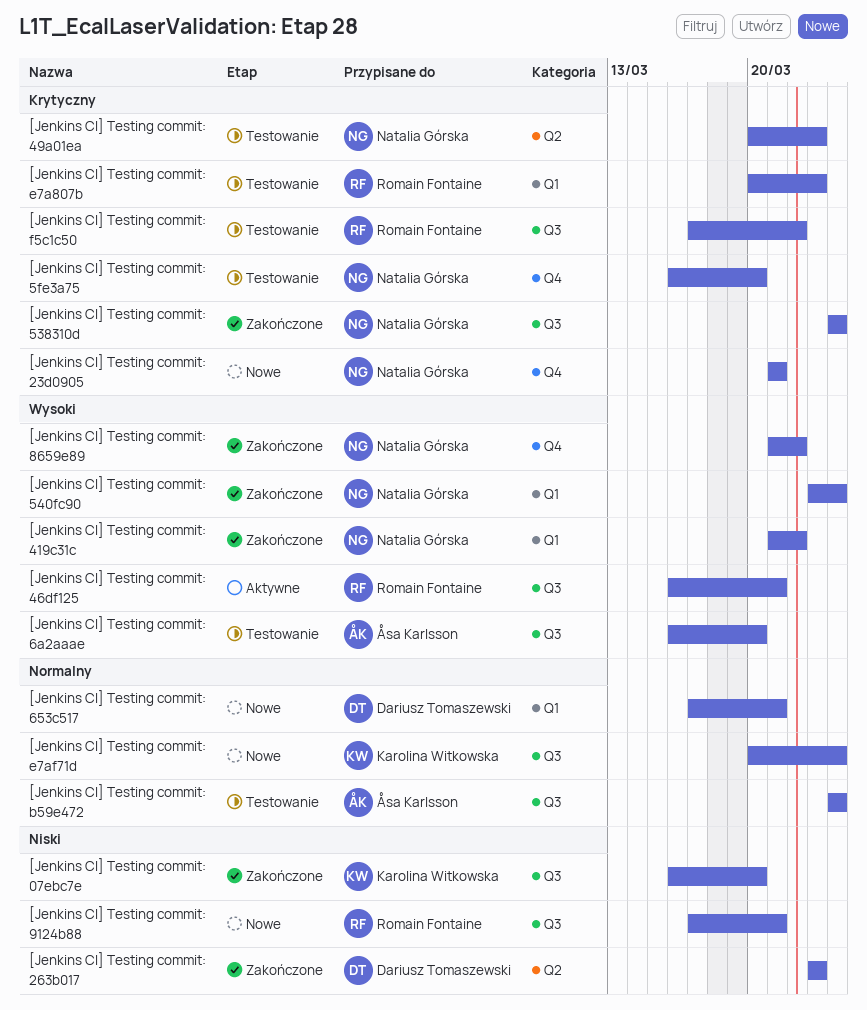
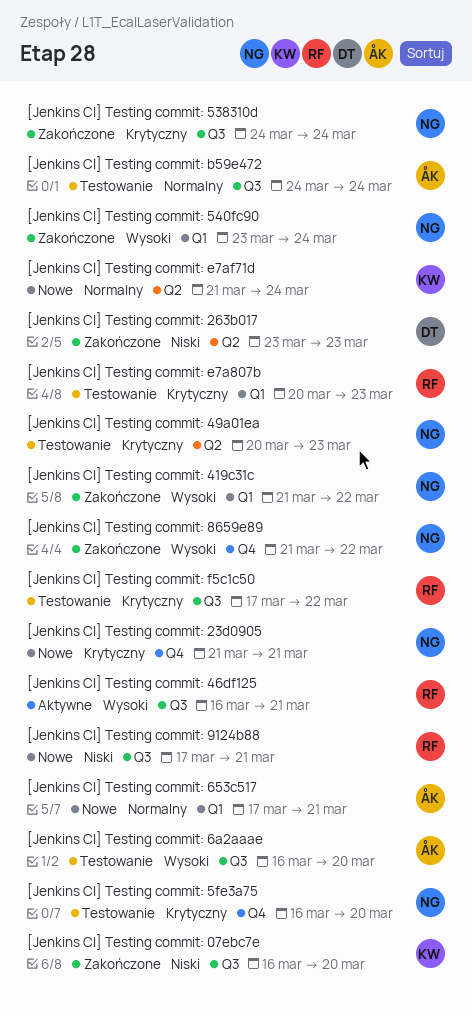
[Jenkins CI] Testing commit: 653c517, owner: Dariusz Tomaszewski -> Åsa Karlsson
[Jenkins CI] Testing commit: e7af71d, label: Q3 -> Q2
[Jenkins CI] Testing commit: e7af71d, start: Mar 20 -> Mar 21

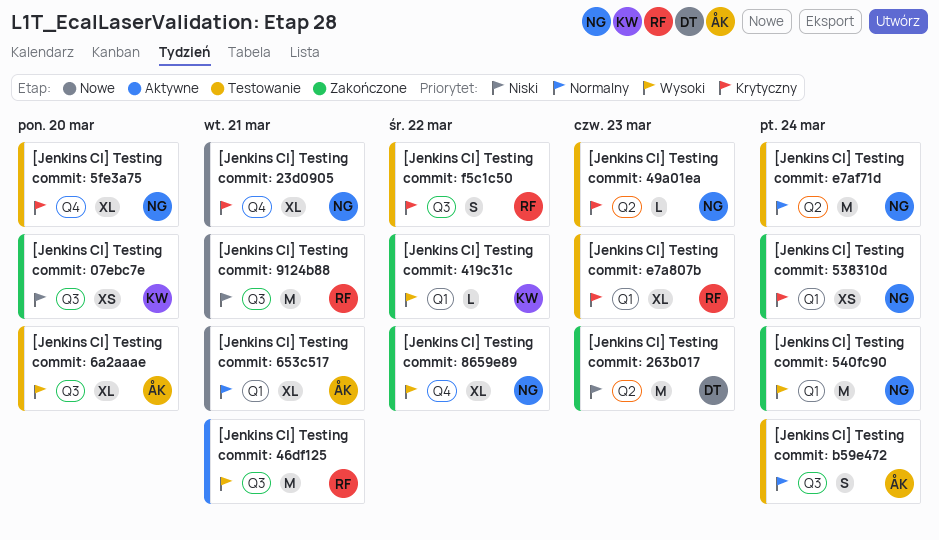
[Jenkins CI] Testing commit: 419c31c, owner: NG -> KW
[Jenkins CI] Testing commit: 538310d, label: Q3 -> Q1
[Jenkins CI] Testing commit: e7af71d, status: Nowe -> Testowanie
[Jenkins CI] Testing commit: e7af71d, owner: KW -> NG

